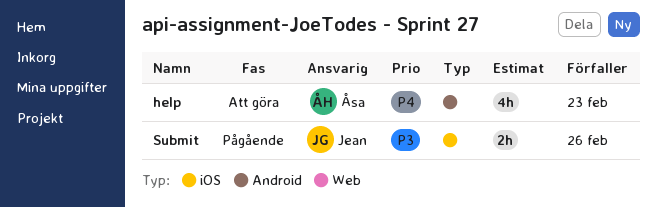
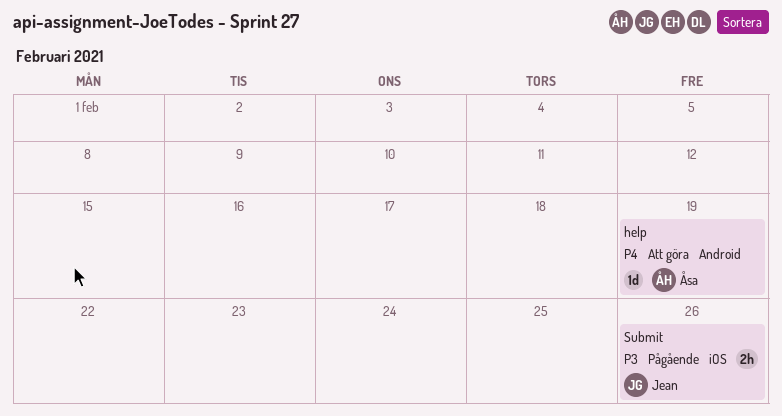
help, estimate: 4h -> 1d
help, due: Feb 23 -> Feb 19

